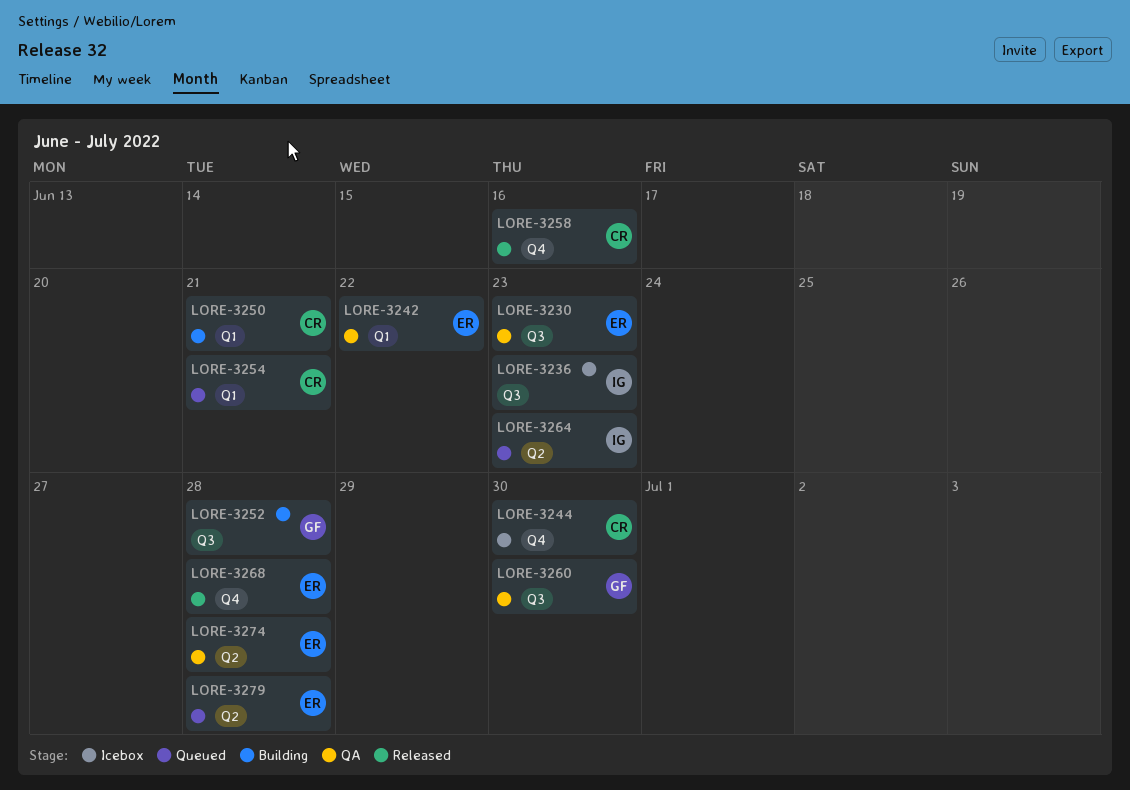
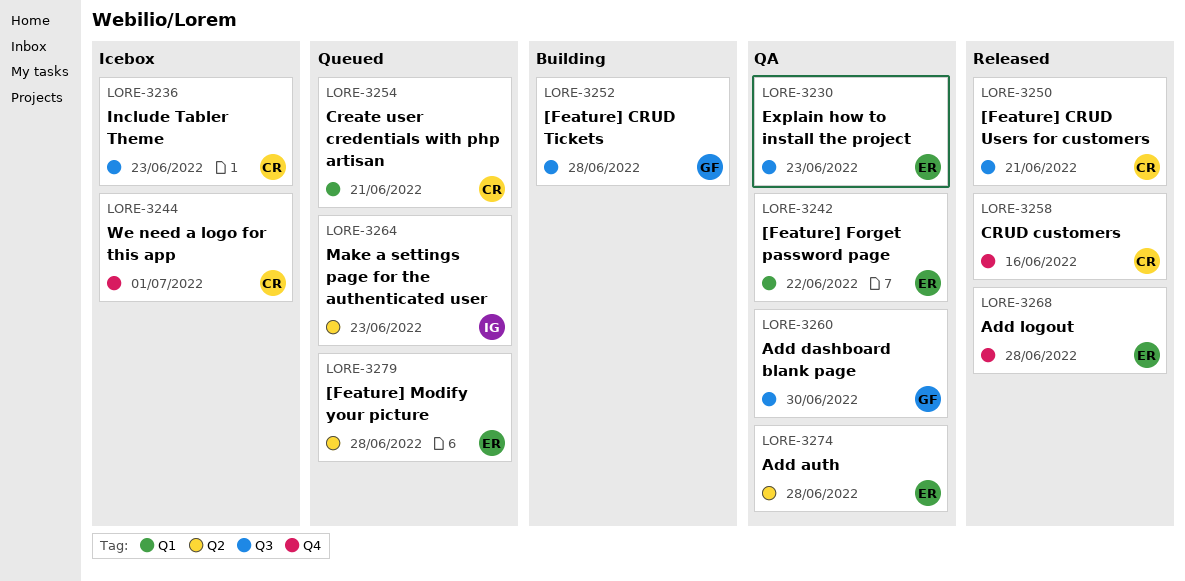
LORE-3236, owner: IG -> CR
LORE-3244, due: Jun 30 -> Jul 1
LORE-3250, status: Building -> Released
LORE-3250, label: Q1 -> Q3

